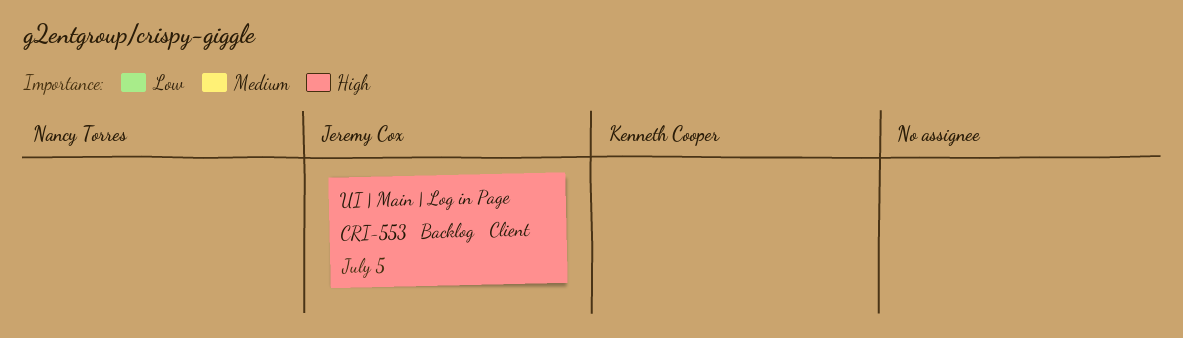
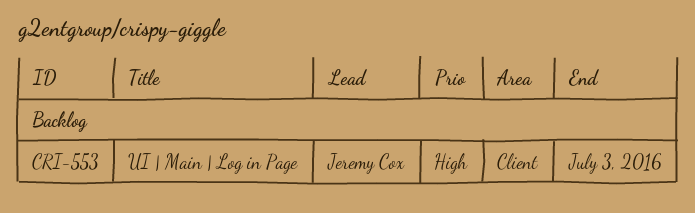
CRI-553, due: Jul 5 -> Jul 3

